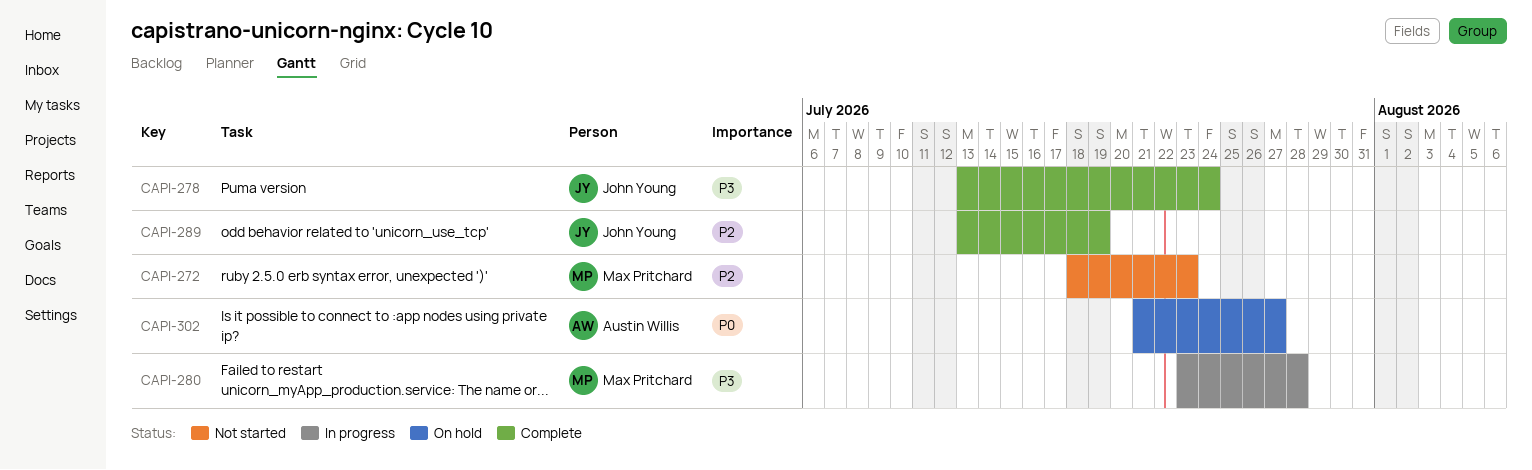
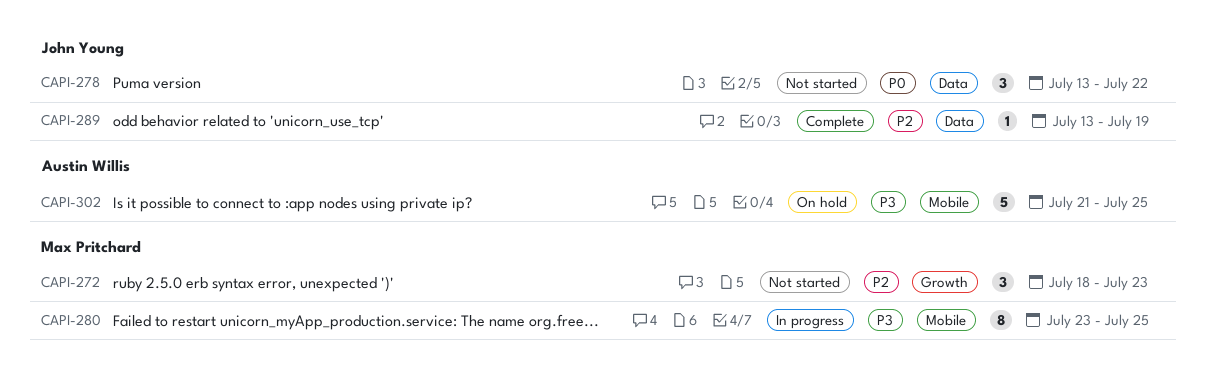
CAPI-278, status: Complete -> Not started
CAPI-278, priority: P3 -> P0
CAPI-278, due: Jul 24 -> Jul 22
CAPI-280, due: Jul 28 -> Jul 25
CAPI-302, priority: P0 -> P3
CAPI-302, due: Jul 27 -> Jul 25

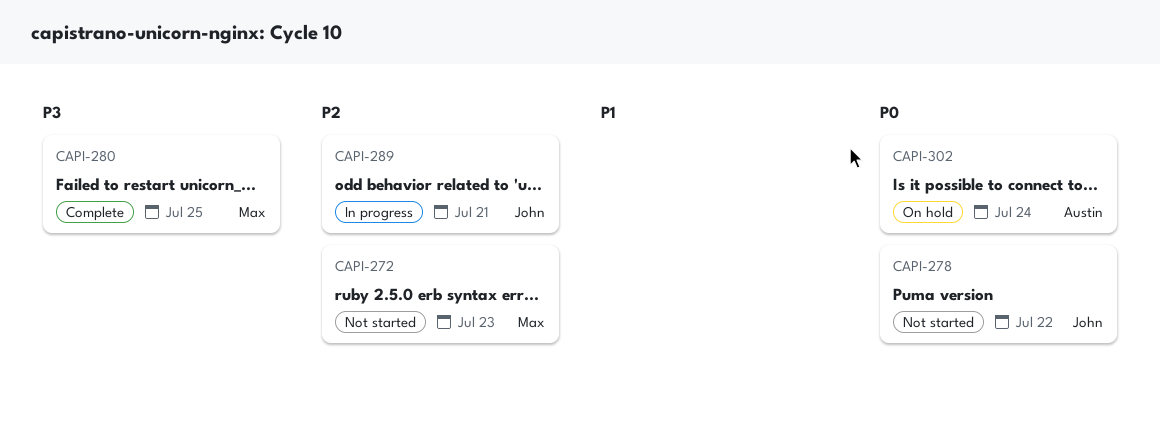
CAPI-280, status: In progress -> Complete
CAPI-289, status: Complete -> In progress
CAPI-289, due: Jul 19 -> Jul 21
CAPI-302, priority: P3 -> P0
CAPI-302, due: Jul 25 -> Jul 24

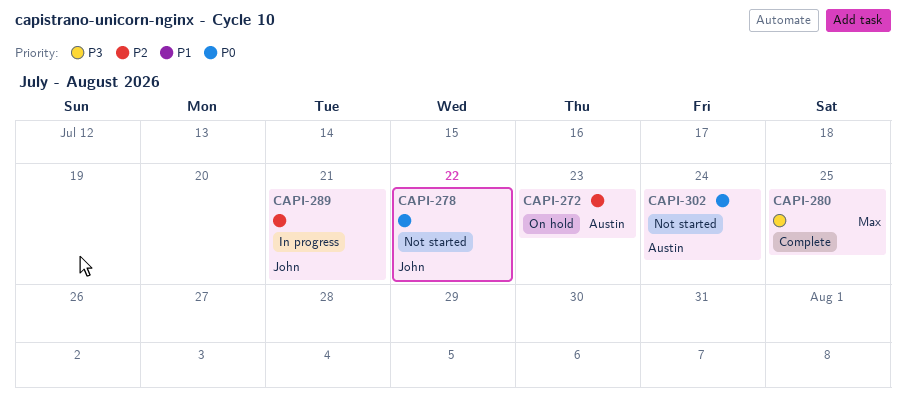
CAPI-272, status: Not started -> On hold
CAPI-272, owner: Max -> Austin
CAPI-302, status: On hold -> Not started

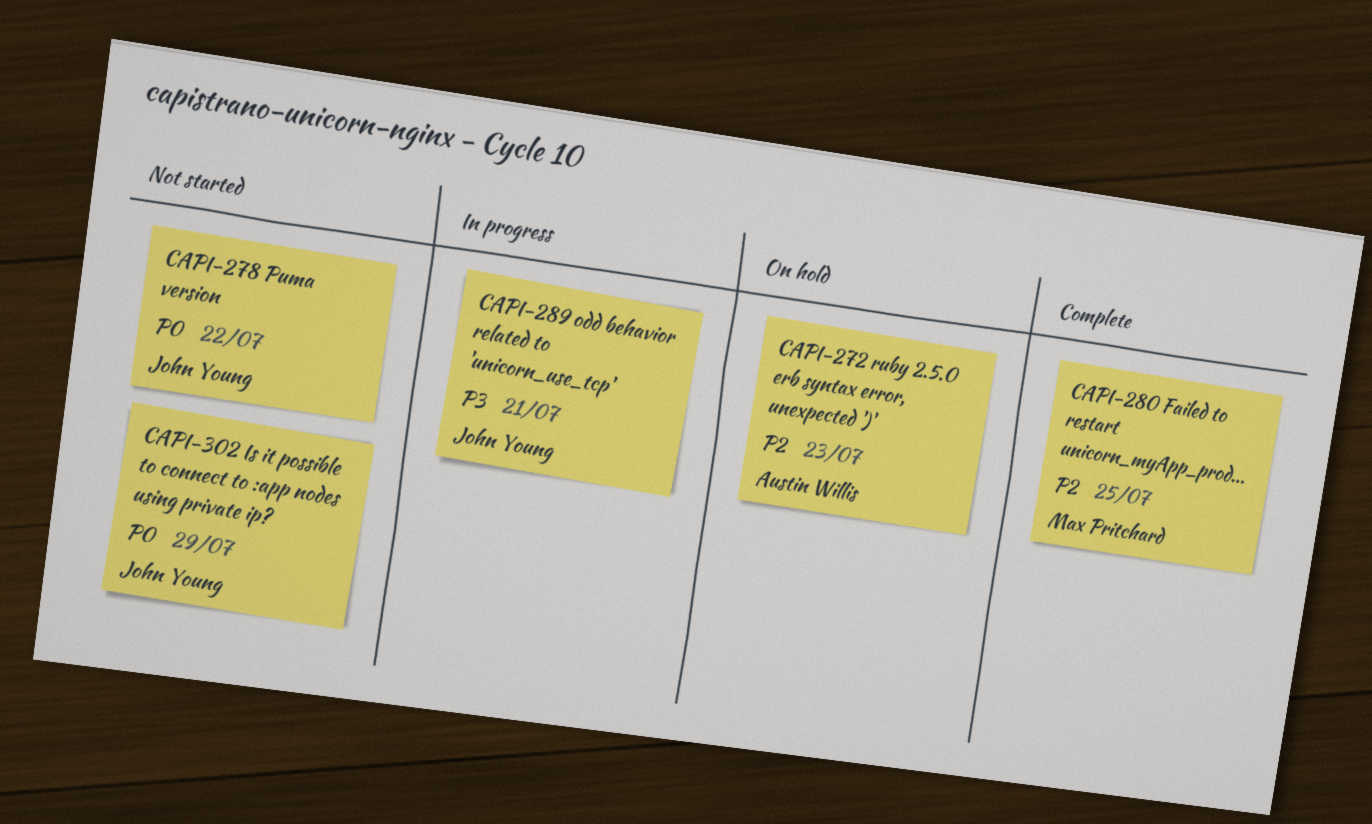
CAPI-280, priority: P3 -> P2
CAPI-289, priority: P2 -> P3
CAPI-302, owner: Austin Willis -> John Young
CAPI-302, due: Jul 24 -> Jul 29

